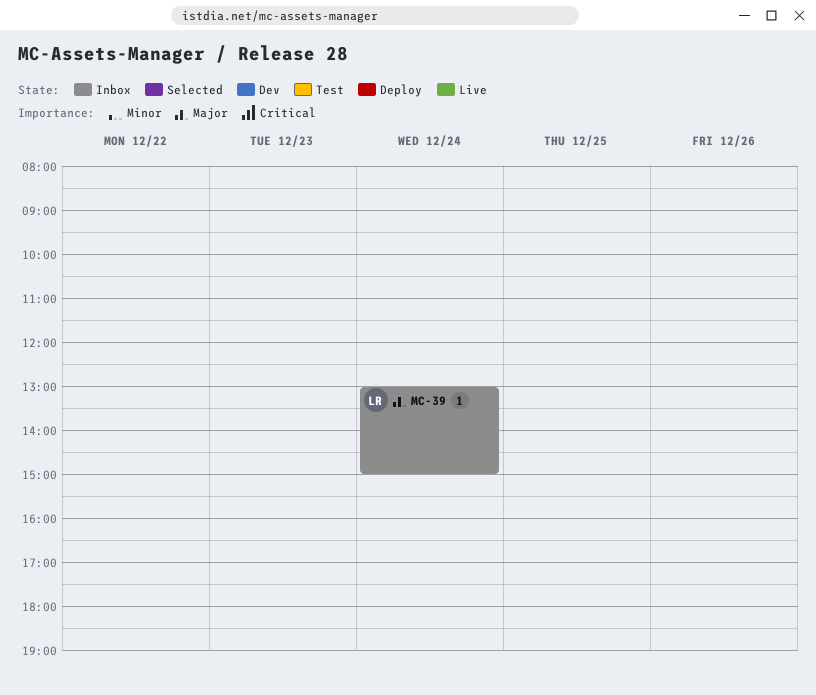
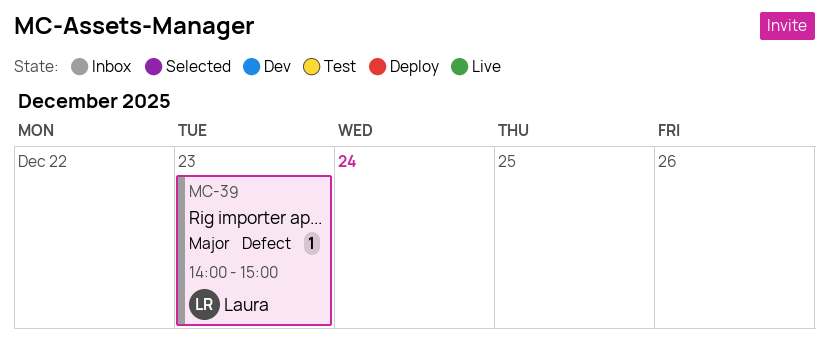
MC-39, day: Dec 24 -> Dec 23
MC-39, begins: 13:00 -> 14:00

